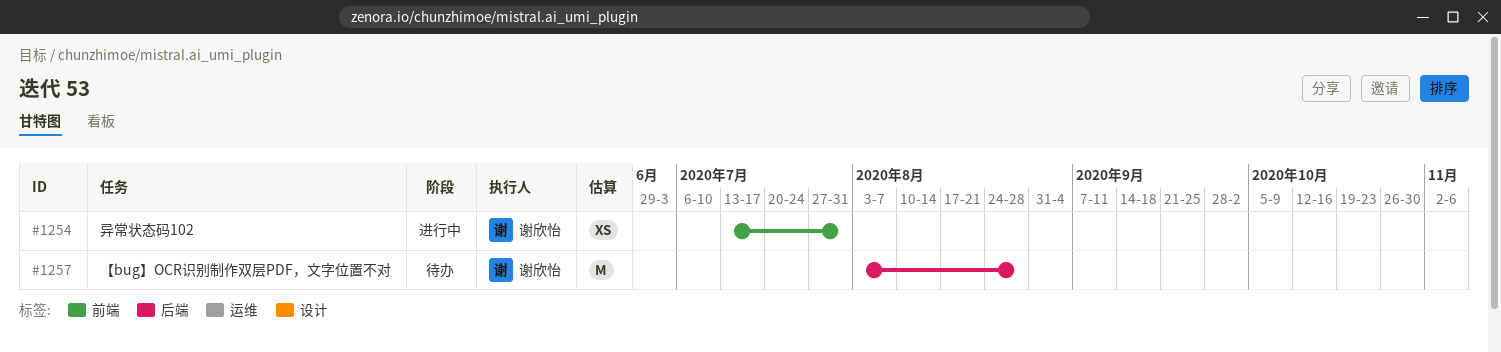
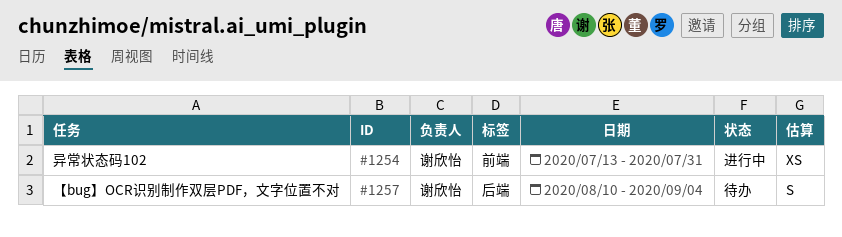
#1257, estimate: M -> S
#1257, start: Aug 3 -> Aug 10
#1257, due: Aug 28 -> Sep 4

